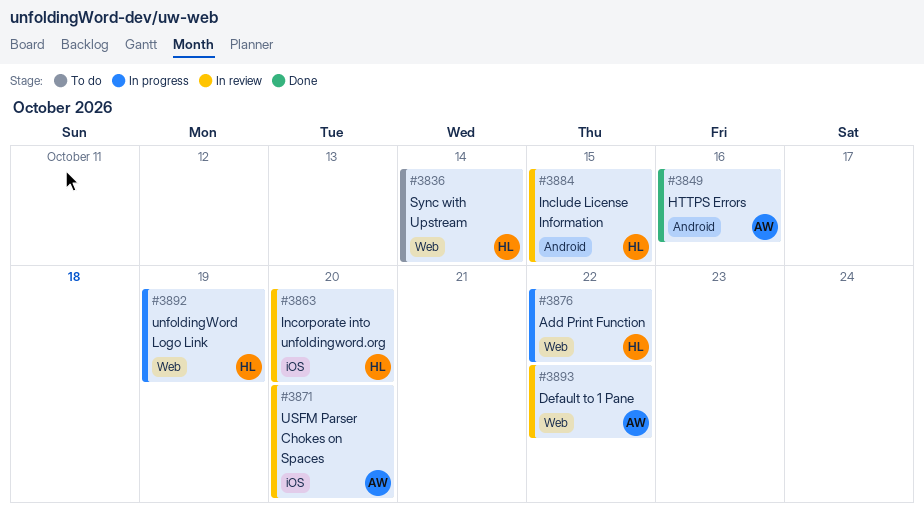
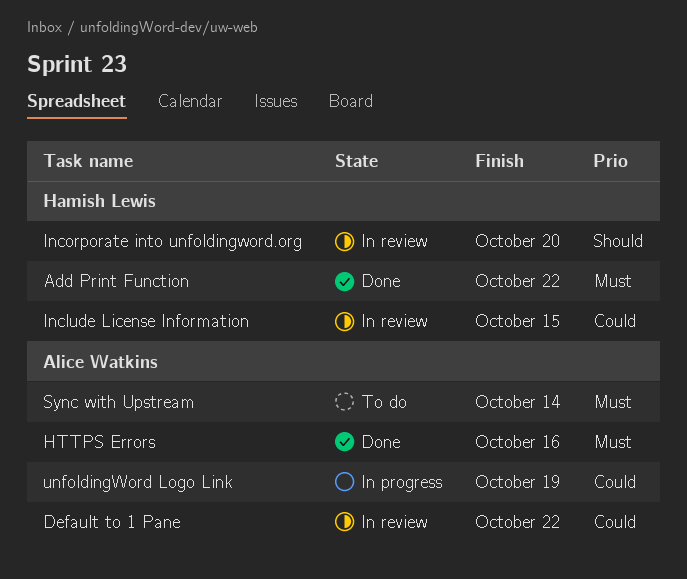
Add Print Function, status: In progress -> Done
Sync with Upstream, owner: Hamish Lewis -> Alice Watkins
unfoldingWord Logo Link, owner: Hamish Lewis -> Alice Watkins
USFM Parser Chokes on Spaces: present -> none

